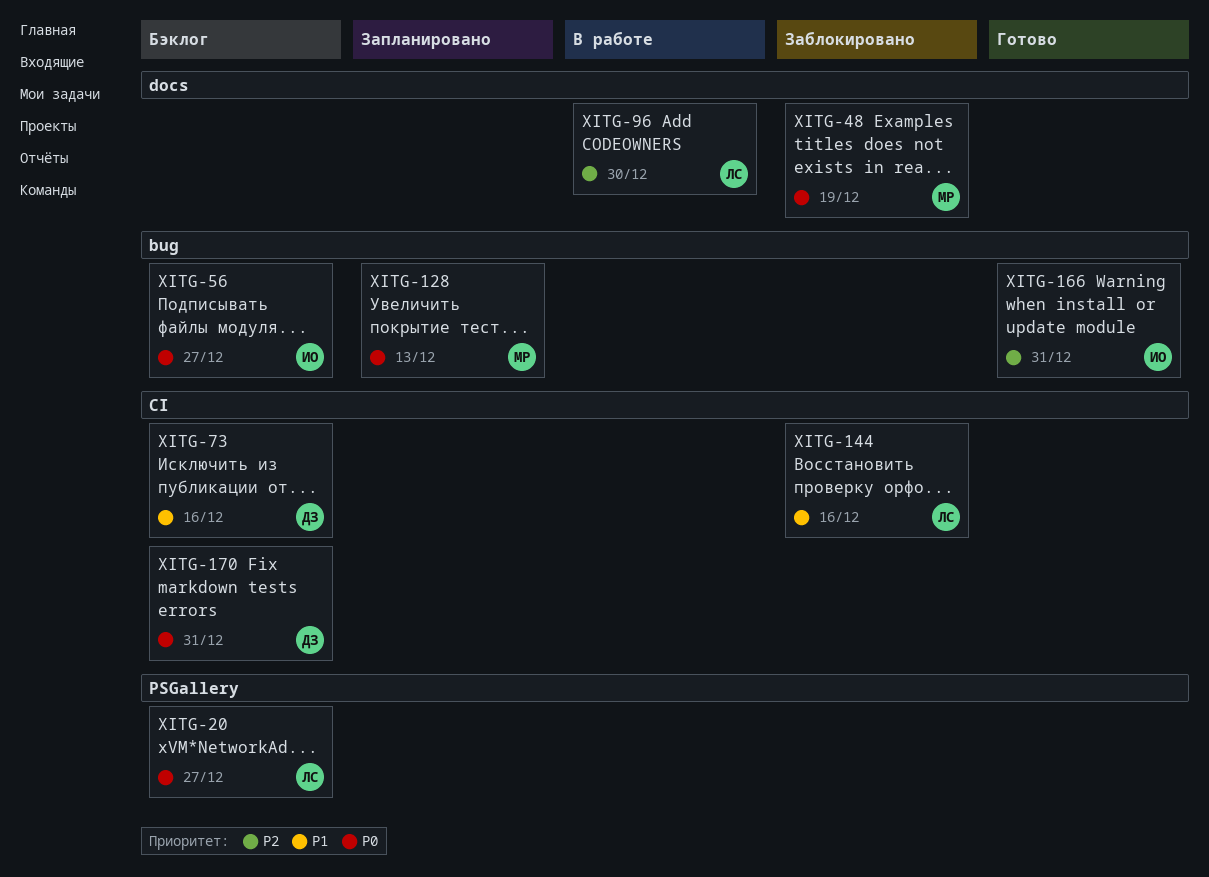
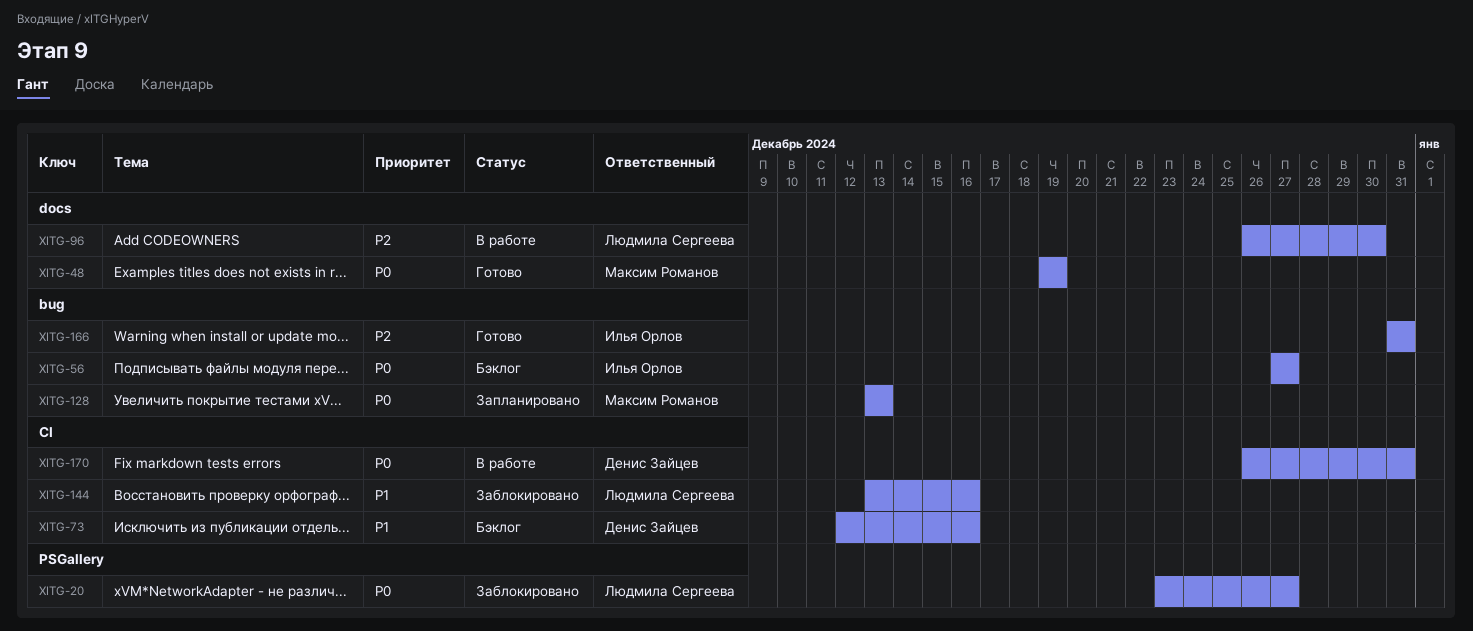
XITG-20, status: Бэклог -> Заблокировано
XITG-48, status: Заблокировано -> Готово
XITG-170, status: Бэклог -> В работе

